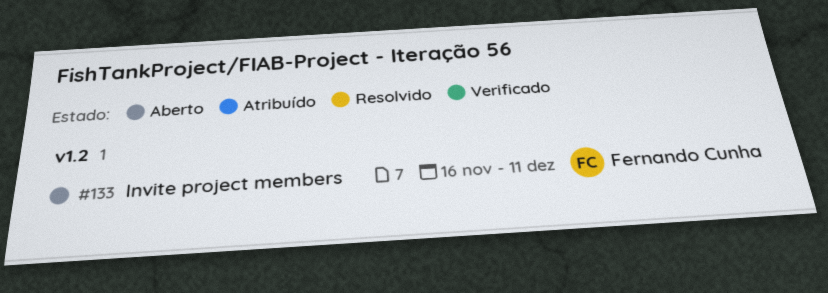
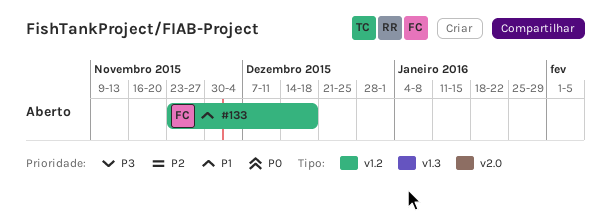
#133, start: Nov 16 -> Nov 23
#133, due: Dec 11 -> Dec 18

